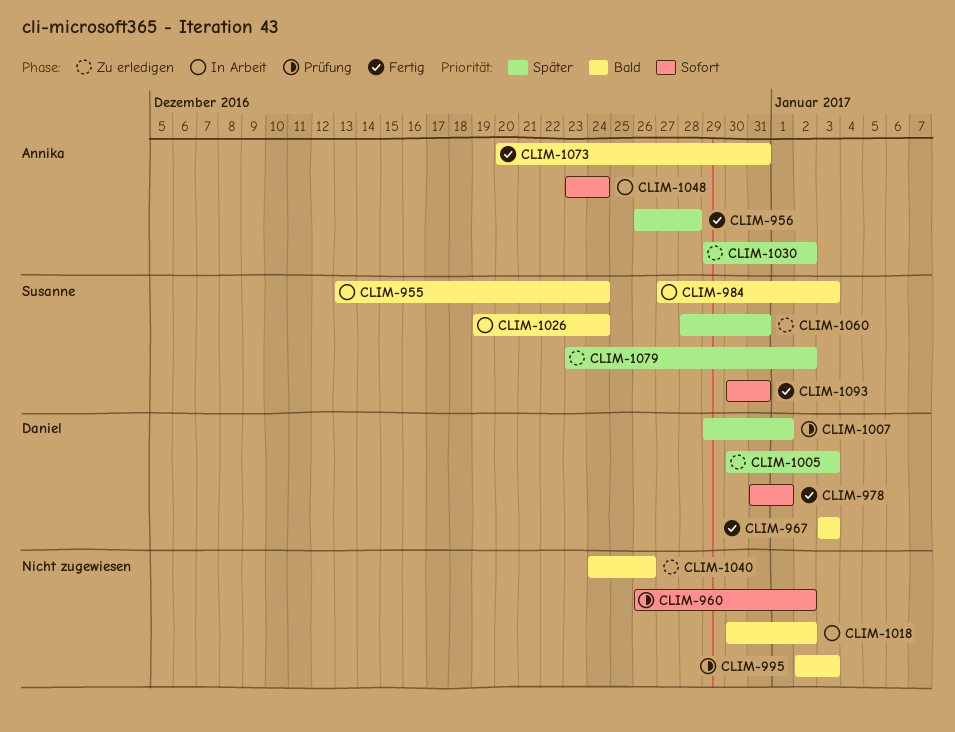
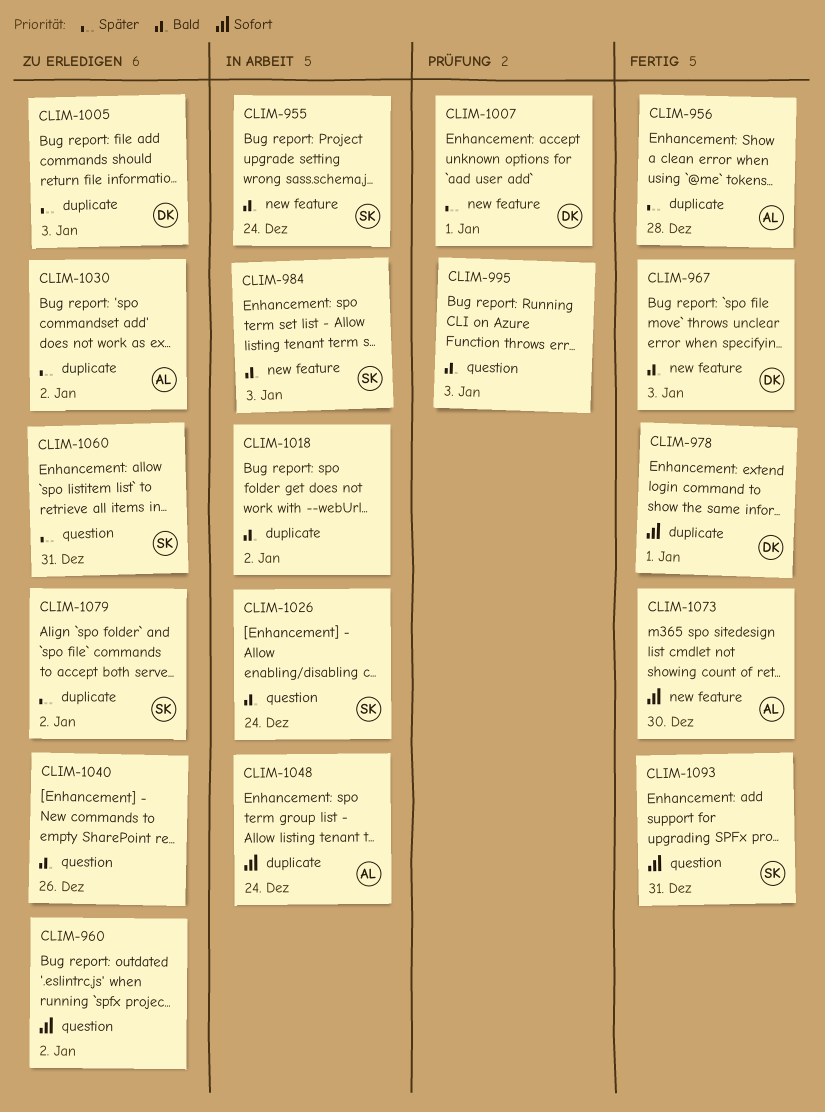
CLIM-960, status: Prüfung -> Zu erledigen
CLIM-1073, priority: Bald -> Sofort
CLIM-1073, due: Dec 31 -> Dec 30

